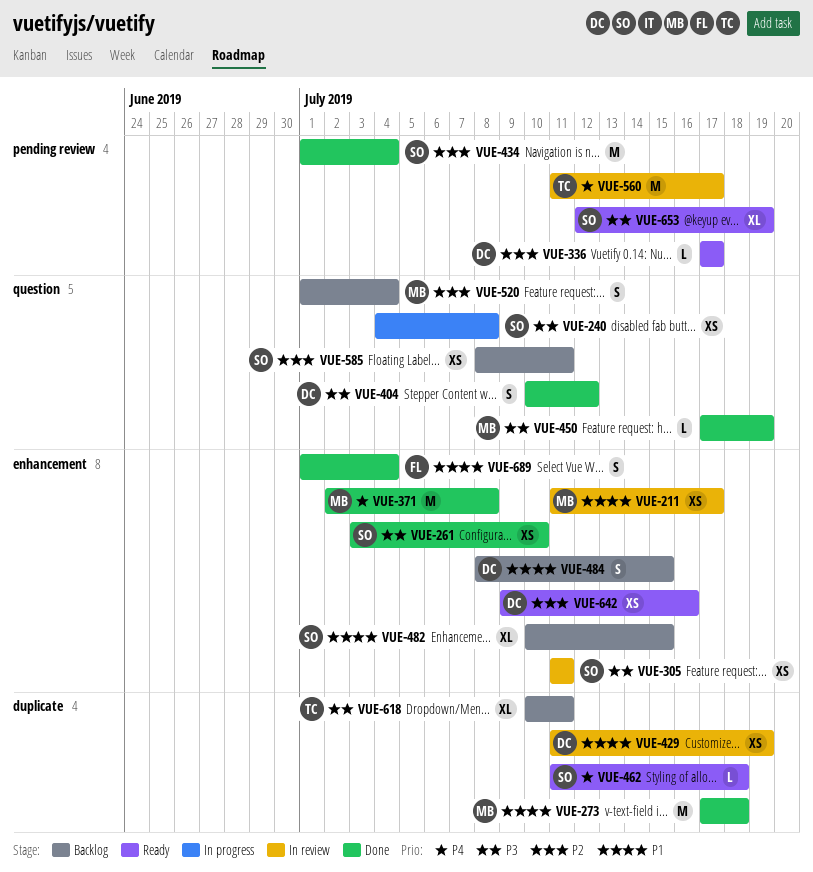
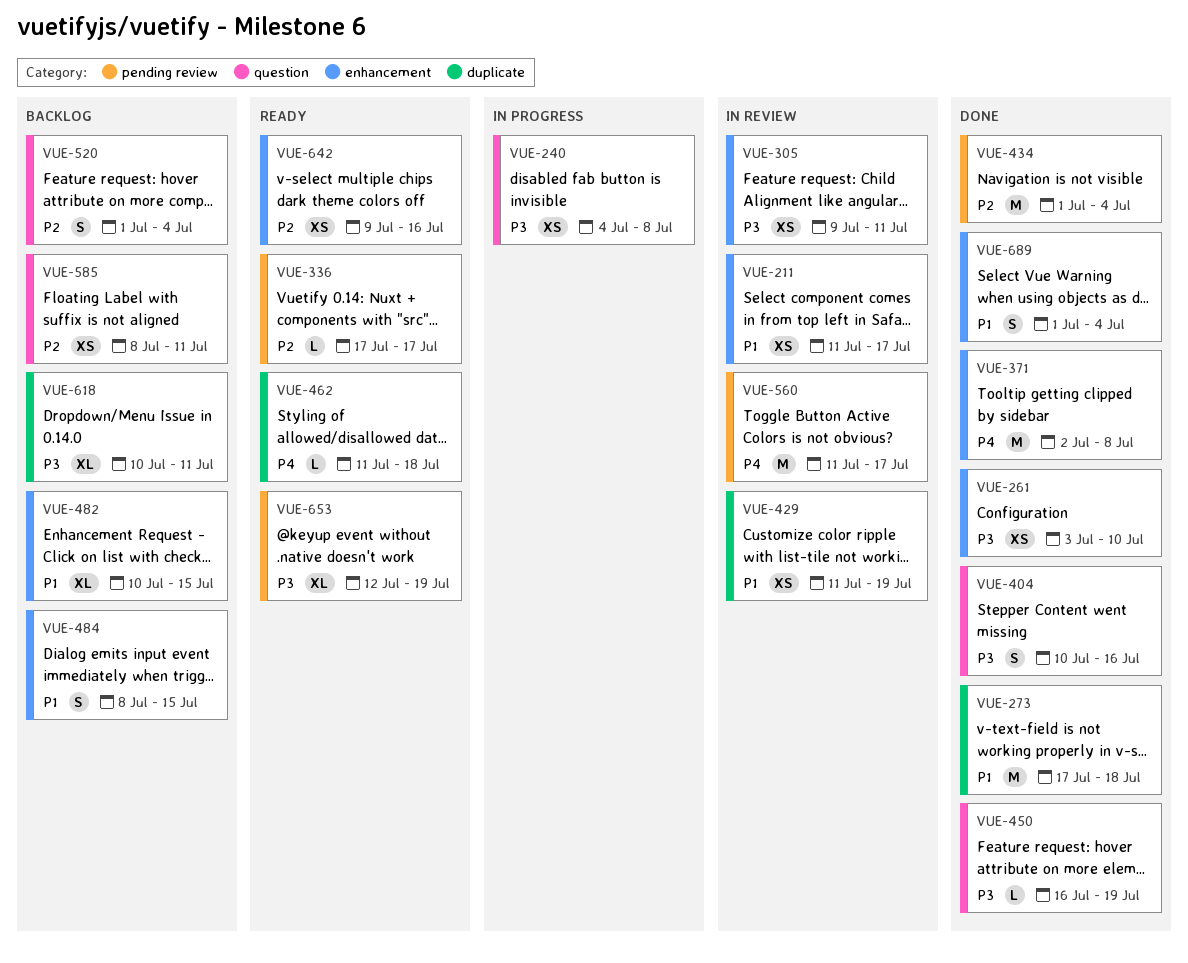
VUE-305, start: Jul 11 -> Jul 9
VUE-404, due: Jul 12 -> Jul 16
VUE-450, start: Jul 17 -> Jul 16

